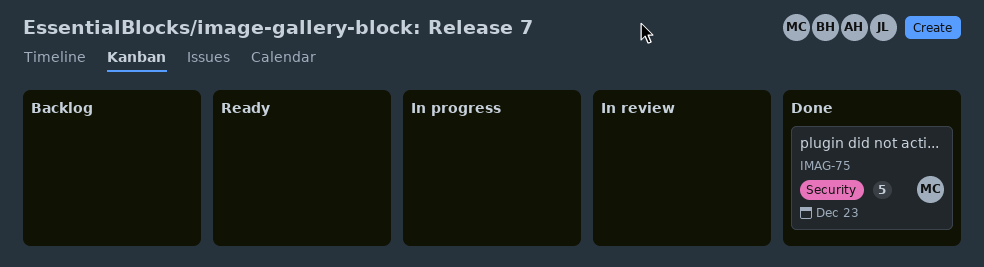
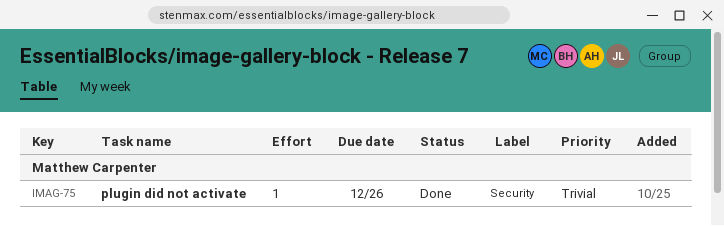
IMAG-75, estimate: 5 -> 1
IMAG-75, due: Dec 23 -> Dec 26

